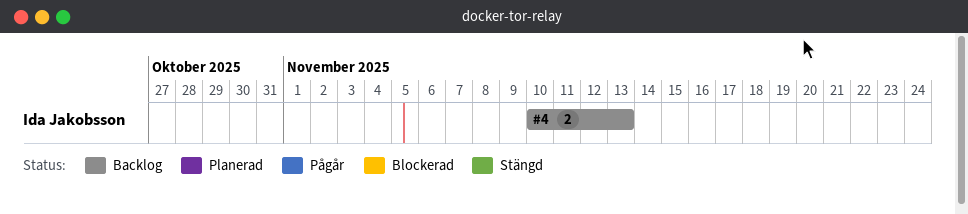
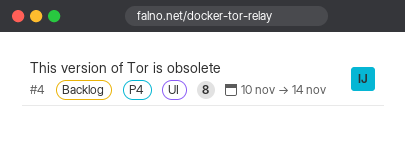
#4, estimate: 2 -> 8
#4, due: Nov 13 -> Nov 14

